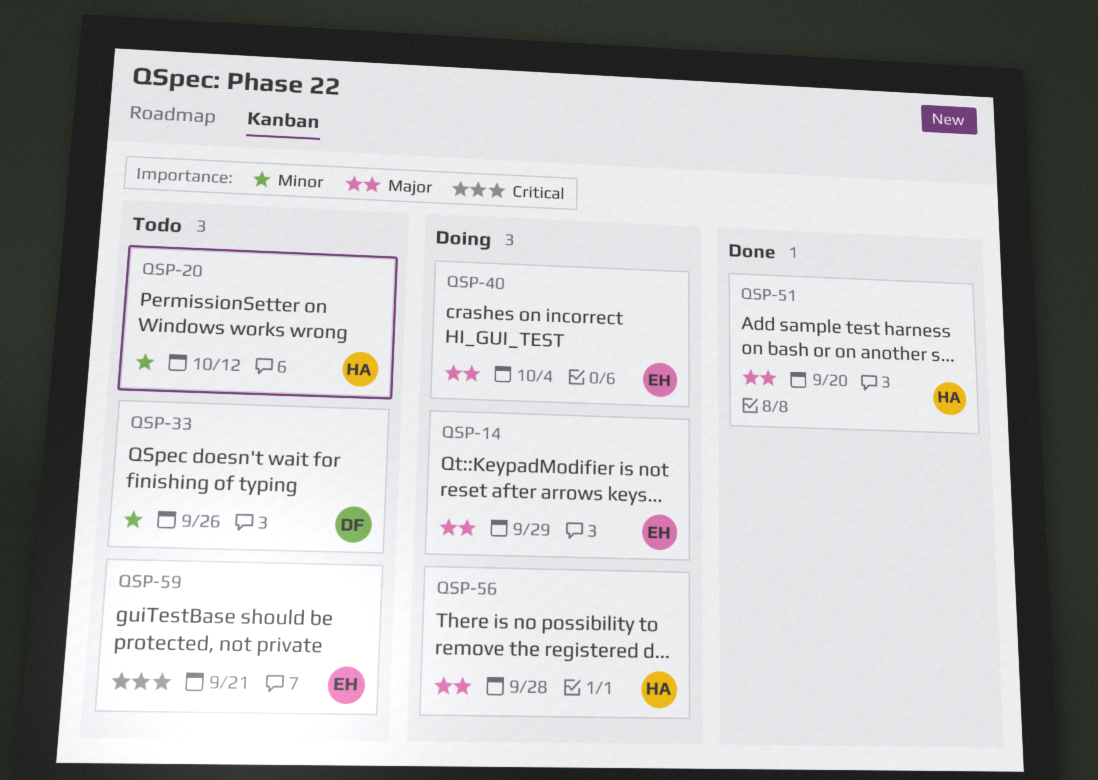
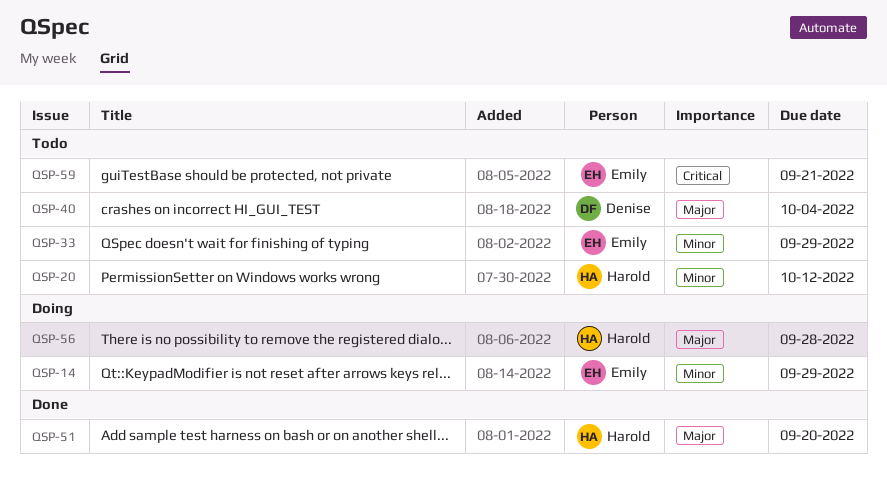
QSP-14, priority: Major -> Minor
QSP-33, owner: Denise -> Emily
QSP-33, due: Sep 26 -> Sep 29
QSP-40, status: Doing -> Todo
QSP-40, owner: Emily -> Denise

